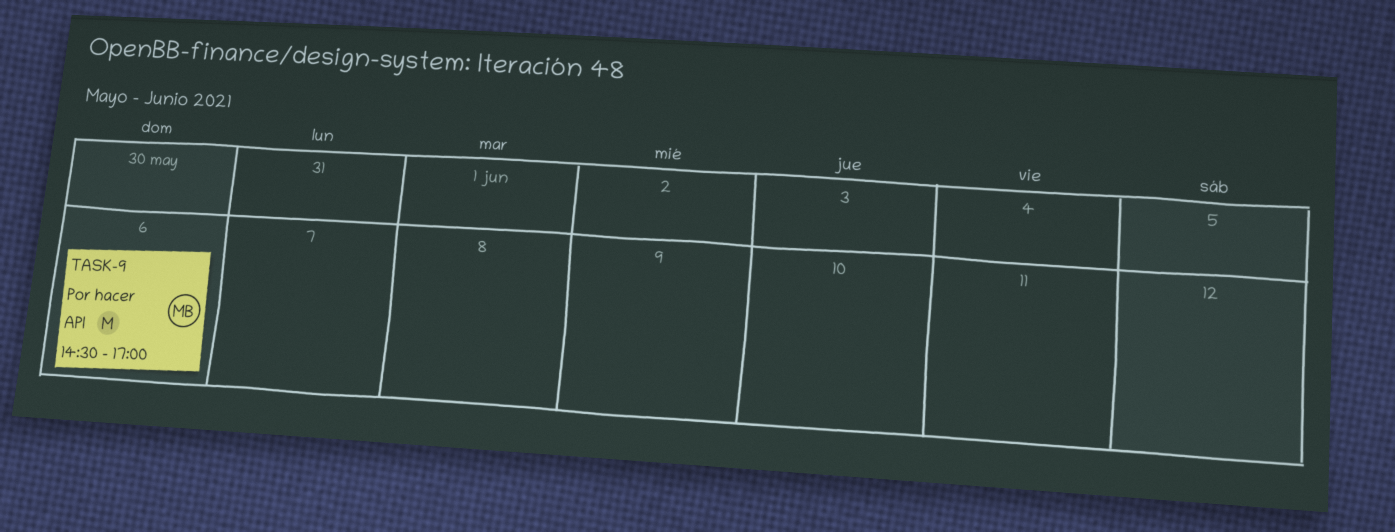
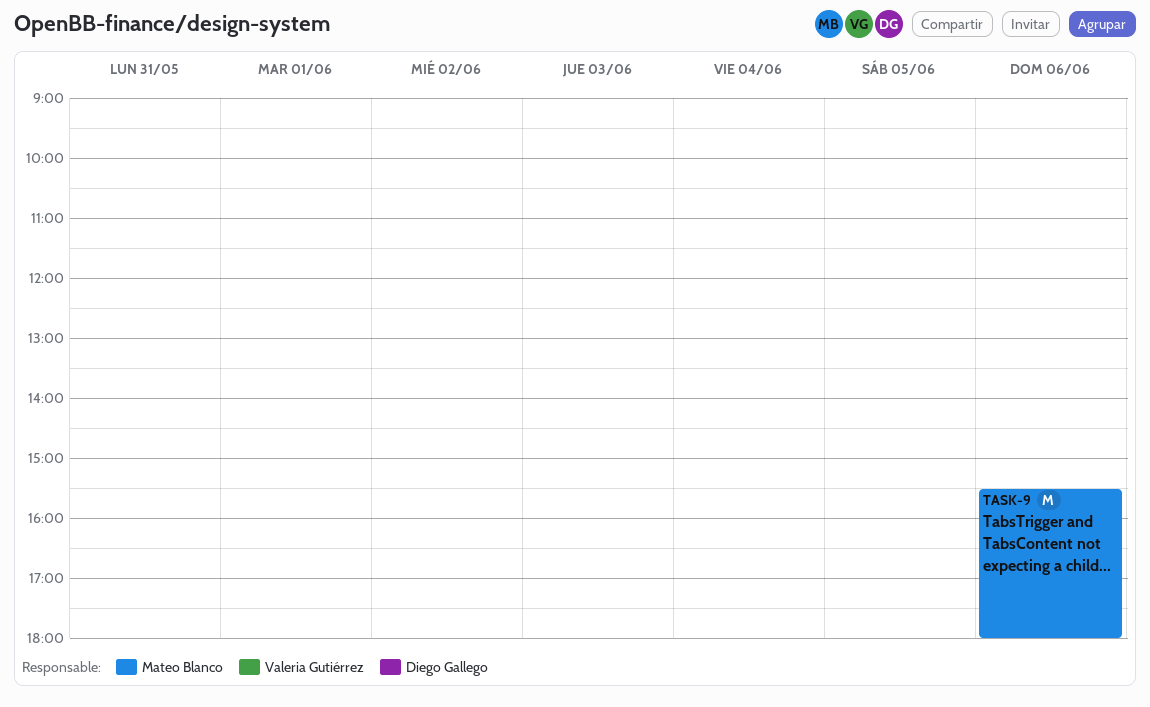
TASK-9, begins: 14:30 -> 15:30
TASK-9, ends: 17:00 -> 18:00

